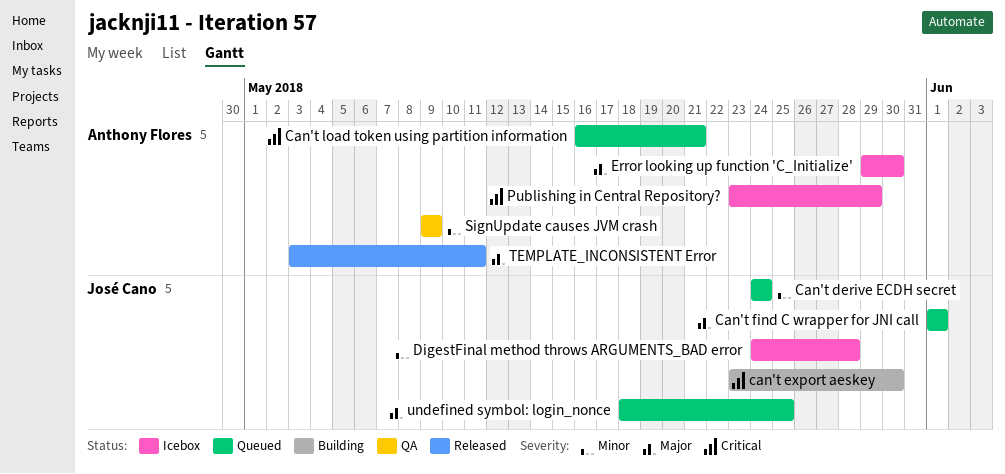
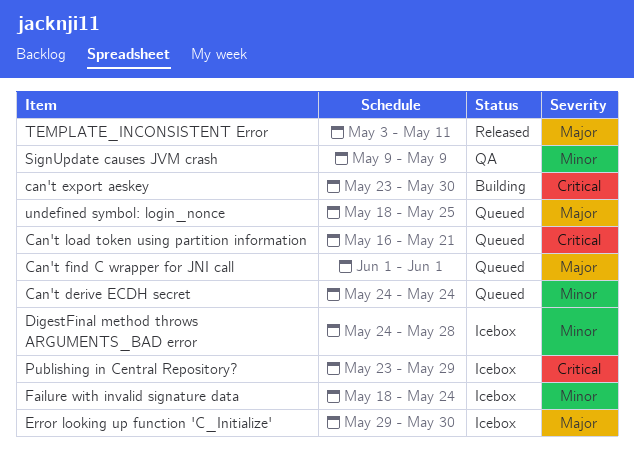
Failure with invalid signature data: none -> present

